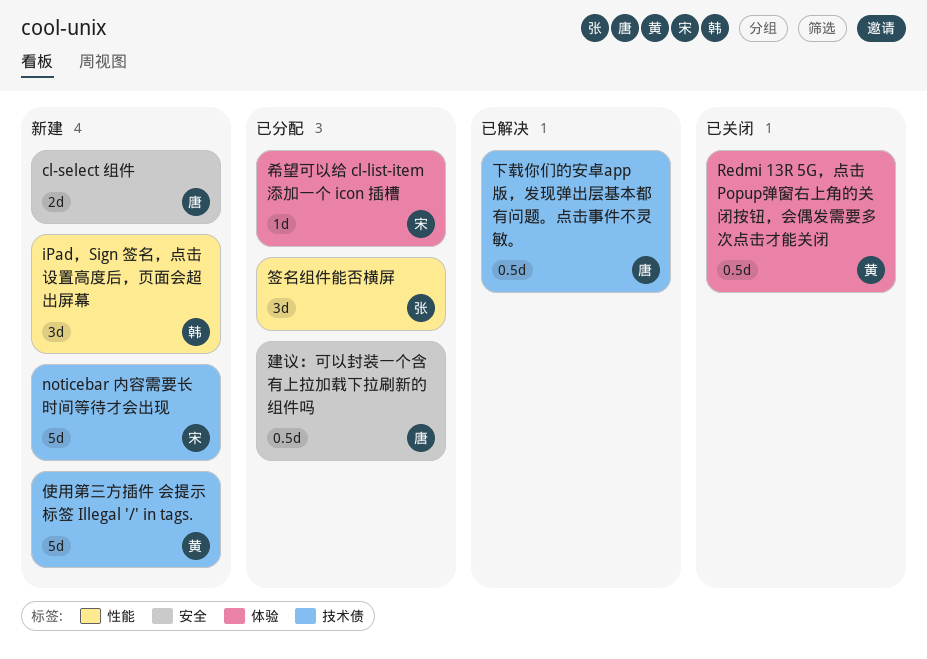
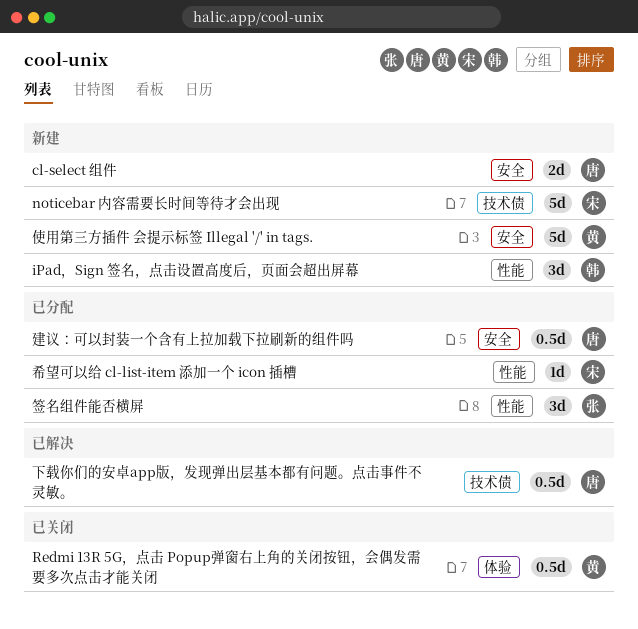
使用第三方插件 会提示标签 Illegal '/' in tags., label: 技术债 -> 安全
希望可以给 cl-list-item 添加一个 icon 插槽, label: 体验 -> 性能

